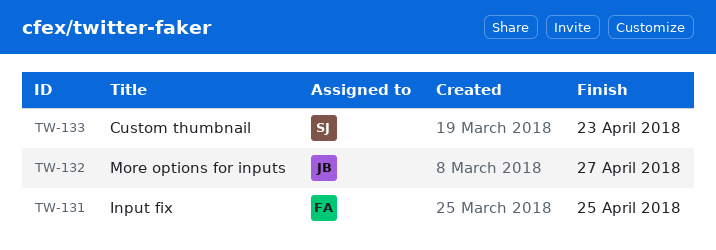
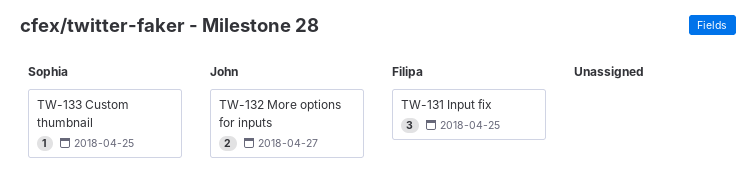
TW-133, due: Apr 23 -> Apr 25

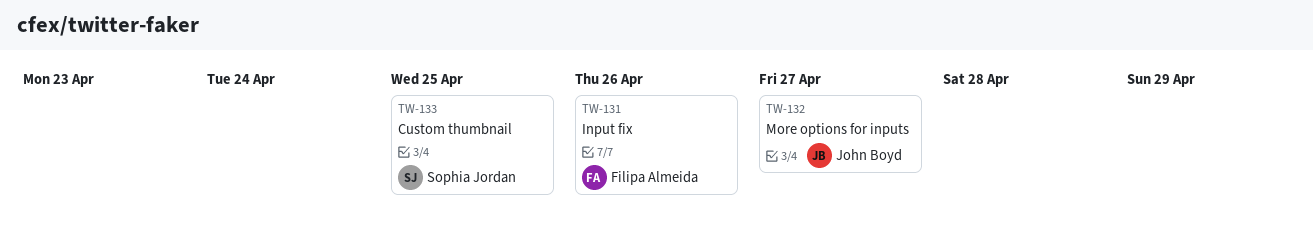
TW-131, due: Apr 25 -> Apr 26

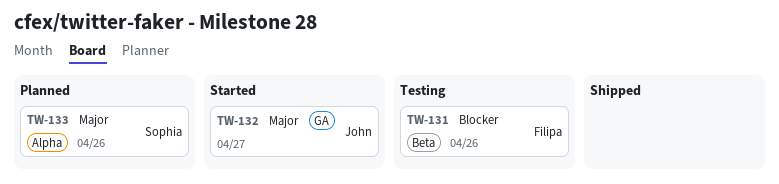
TW-133, due: Apr 25 -> Apr 26

